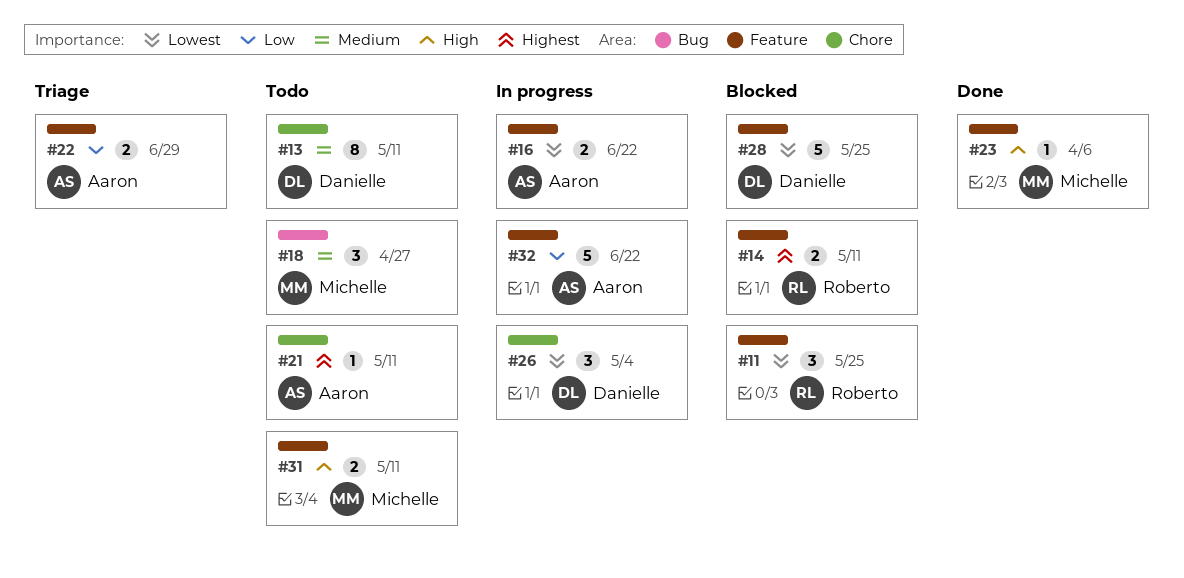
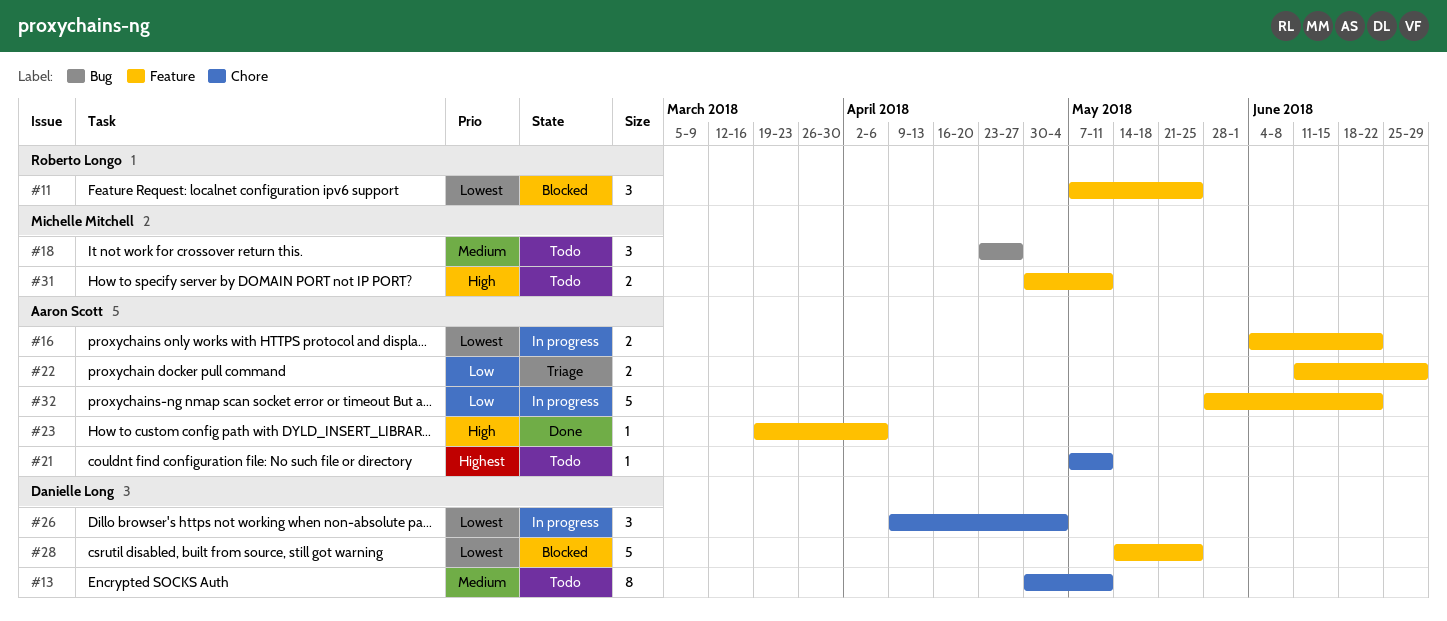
#14: present -> none
#23, owner: Michelle Mitchell -> Aaron Scott

